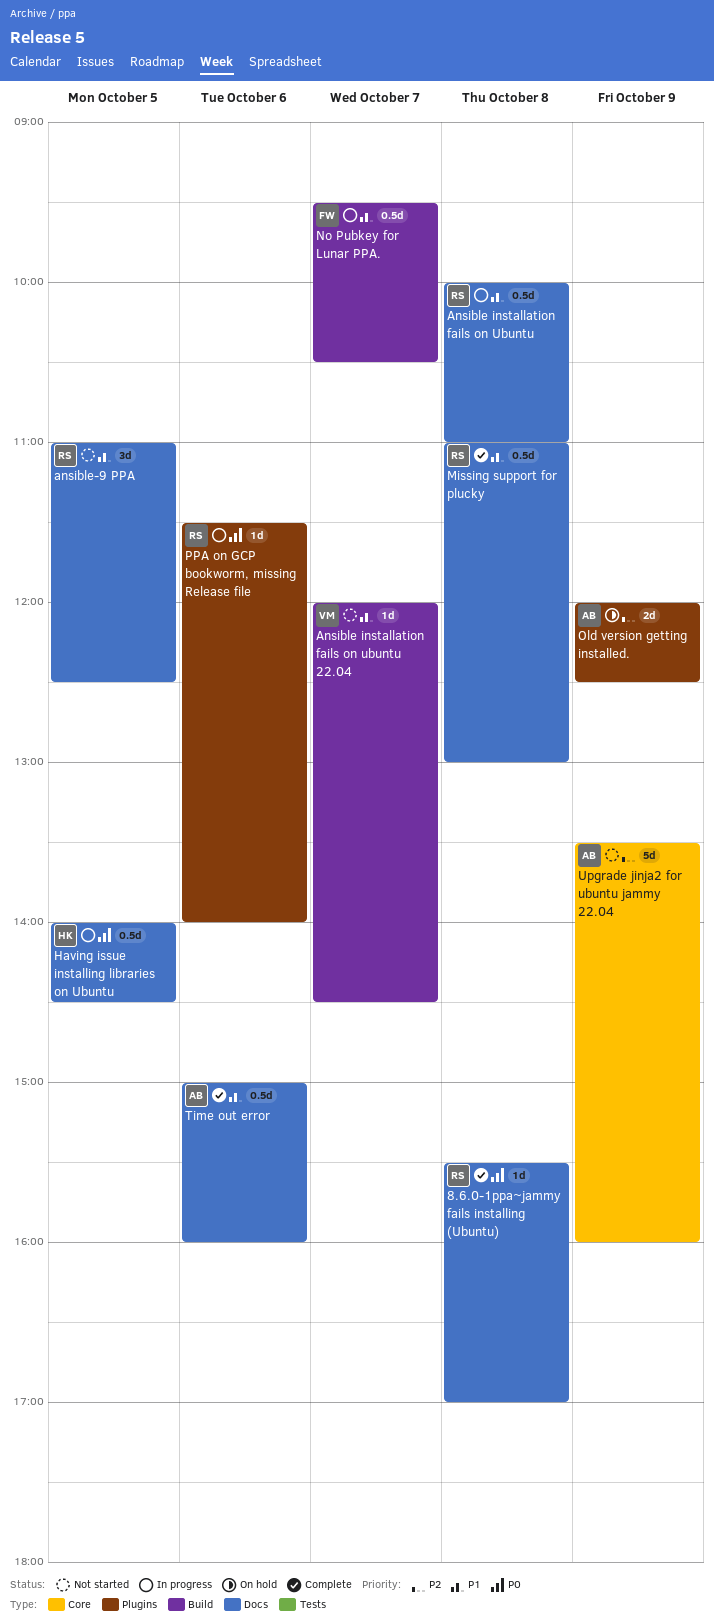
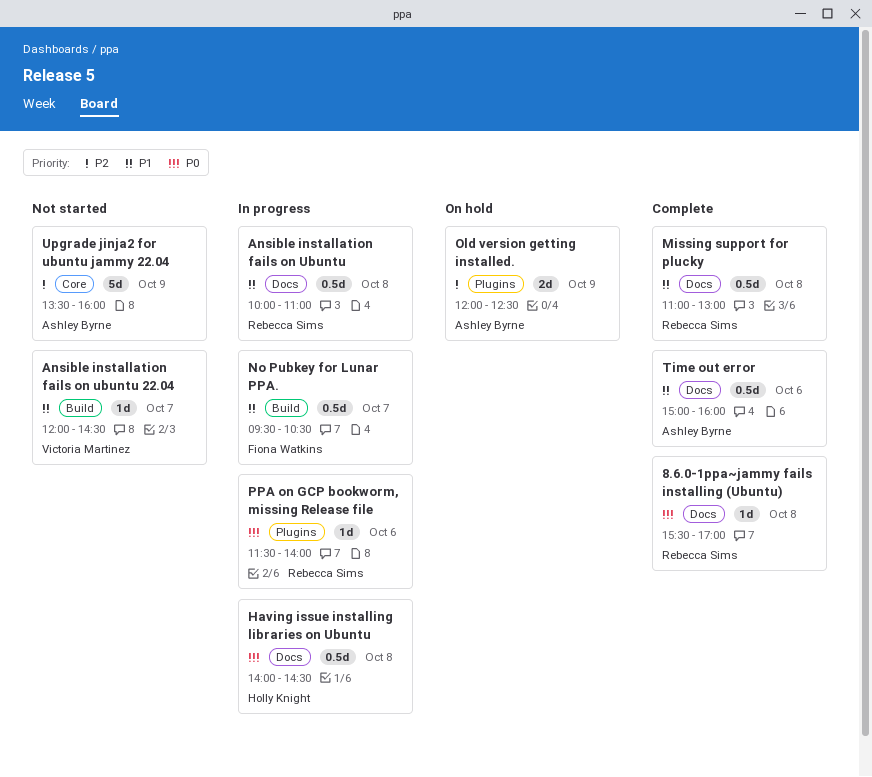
ansible-9 PPA: present -> none
Having issue installing libraries on Ubuntu, day: Oct 5 -> Oct 8

